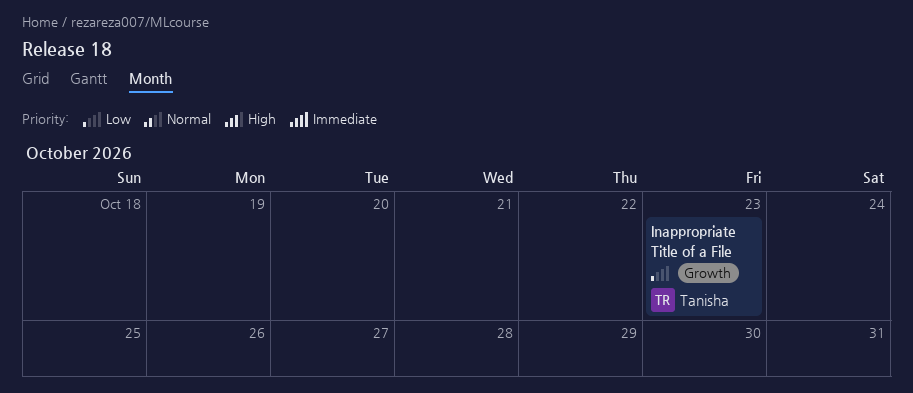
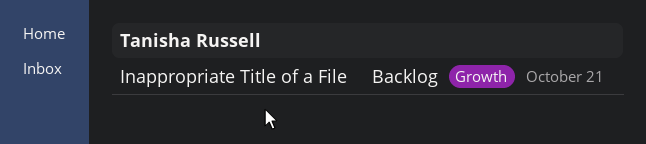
Inappropriate Title of a File, due: Oct 23 -> Oct 21

